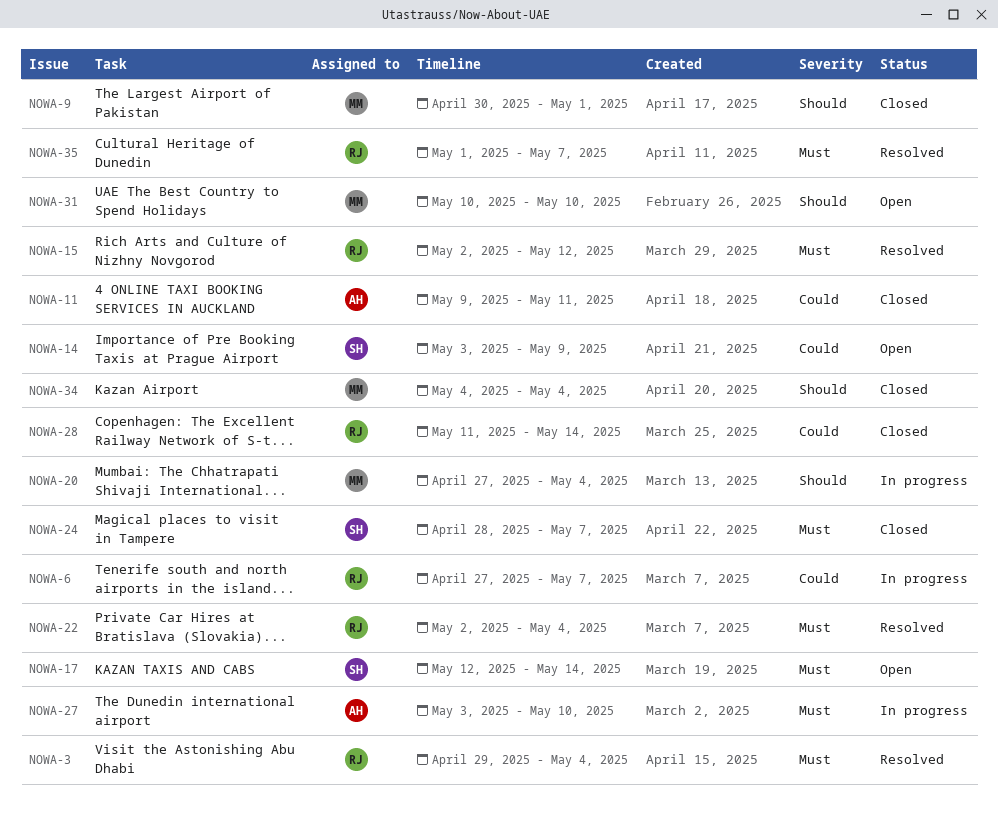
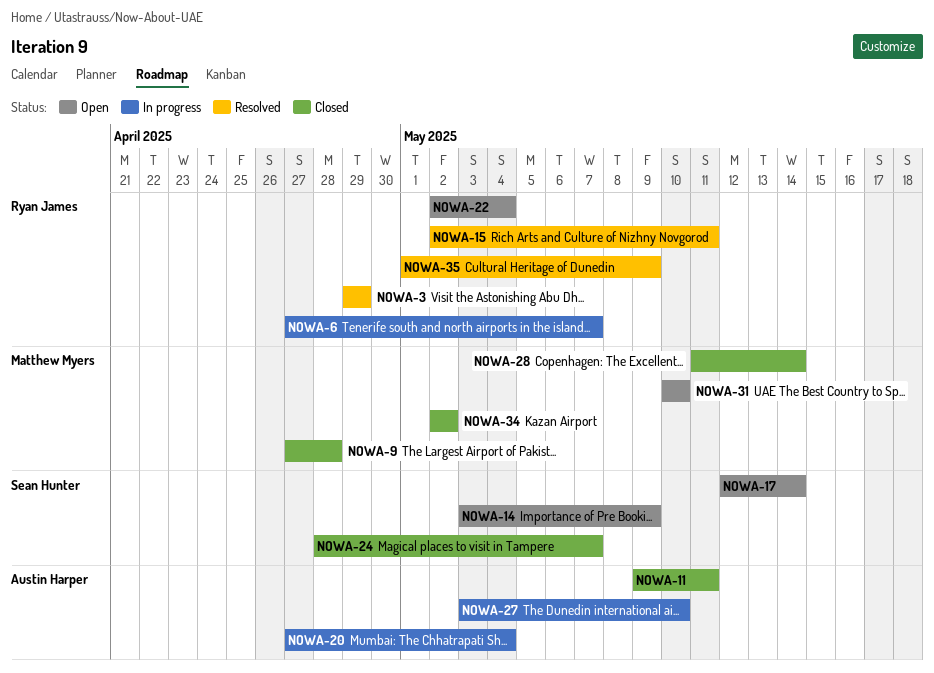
NOWA-3, due: May 4 -> Apr 29
NOWA-9, start: Apr 30 -> Apr 27
NOWA-9, due: May 1 -> Apr 28
NOWA-15, due: May 12 -> May 11
NOWA-20, owner: Matthew Myers -> Austin Harper
NOWA-22, status: Resolved -> Open
NOWA-28, owner: Ryan James -> Matthew Myers
NOWA-34, start: May 4 -> May 2
NOWA-34, due: May 4 -> May 2
NOWA-35, due: May 7 -> May 9

